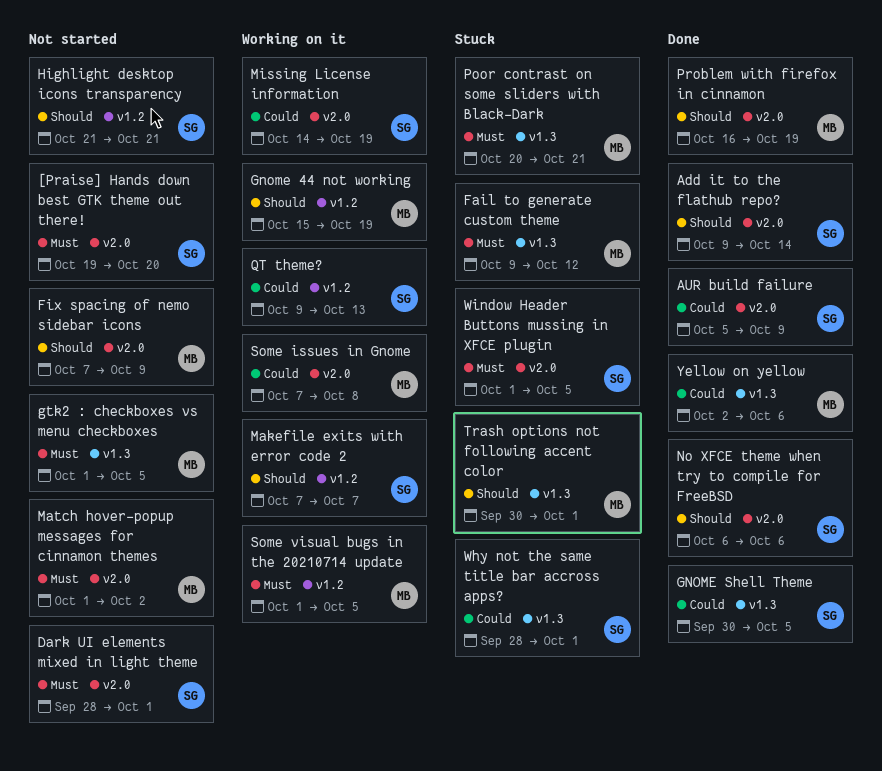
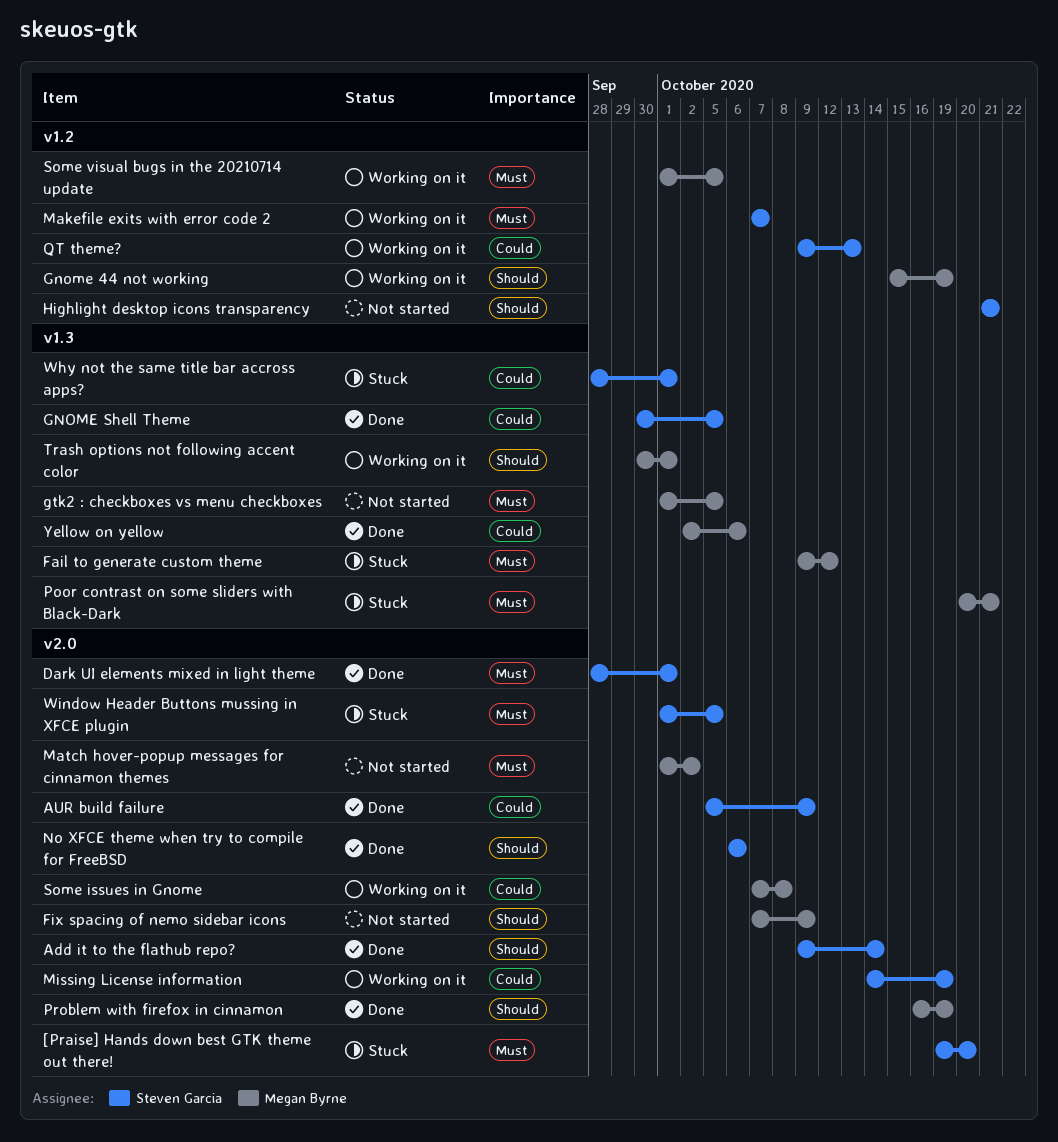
[Praise] Hands down best GTK theme out there!, status: Not started -> Stuck
Dark UI elements mixed in light theme, status: Not started -> Done
Makefile exits with error code 2, priority: Should -> Must
Trash options not following accent color, status: Stuck -> Working on it

